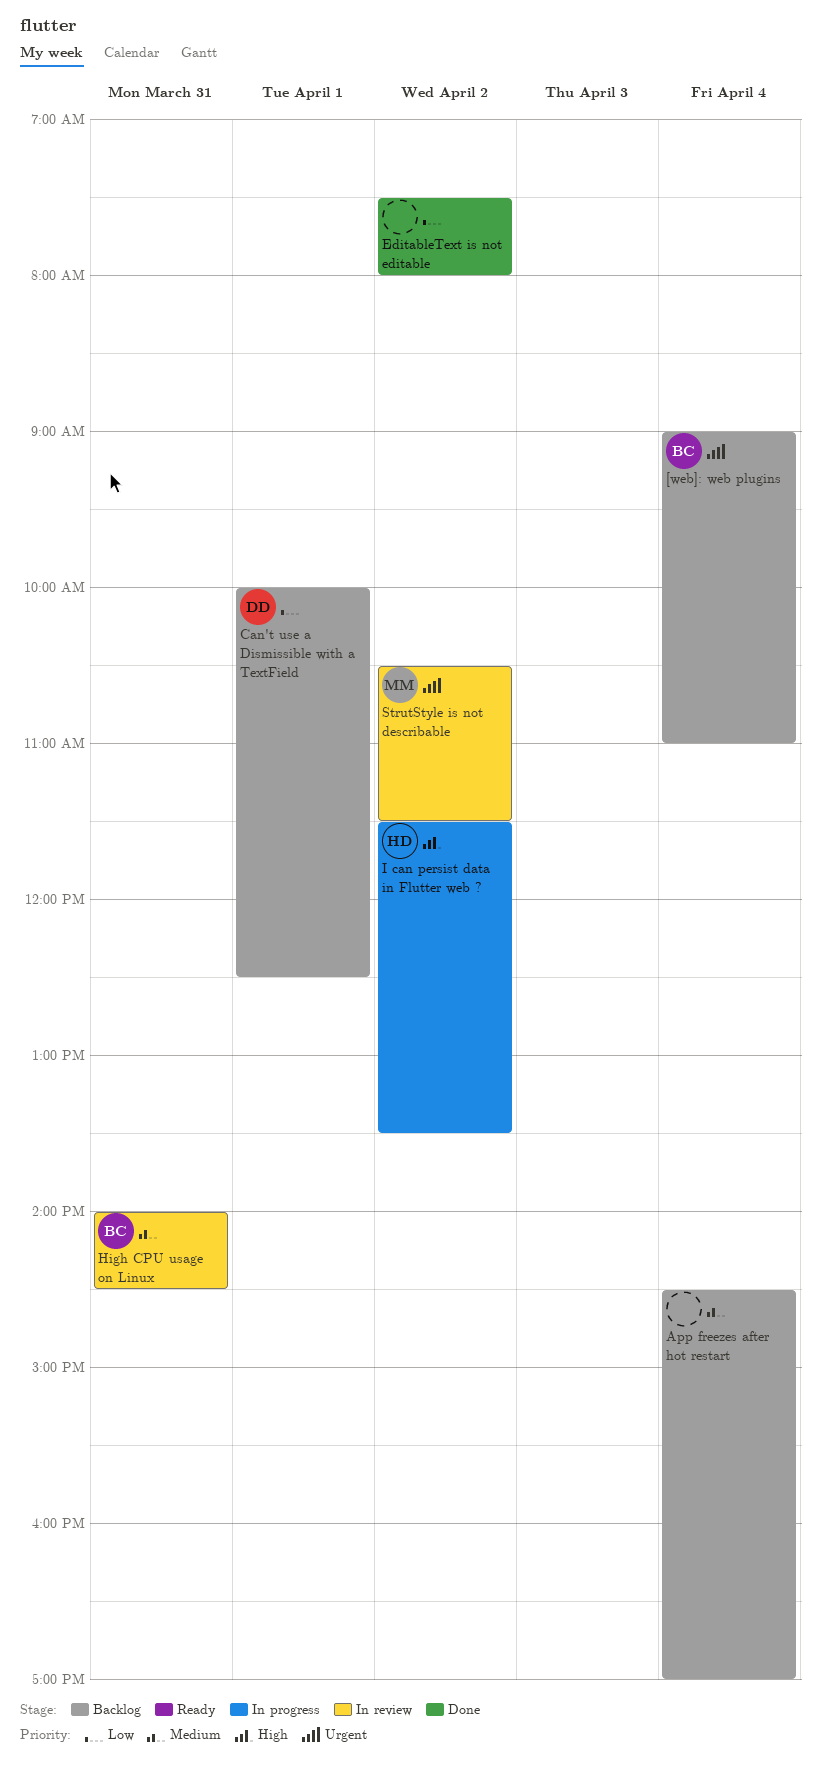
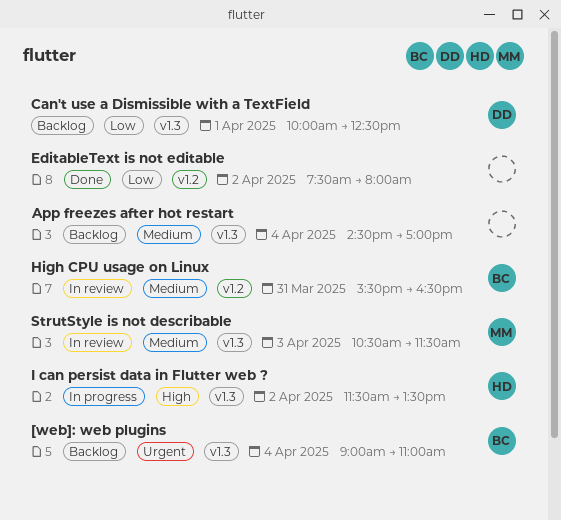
High CPU usage on Linux, begins: 14:00 -> 15:30
High CPU usage on Linux, ends: 14:30 -> 16:30
StrutStyle is not describable, priority: Urgent -> Medium
StrutStyle is not describable, day: Apr 2 -> Apr 3

